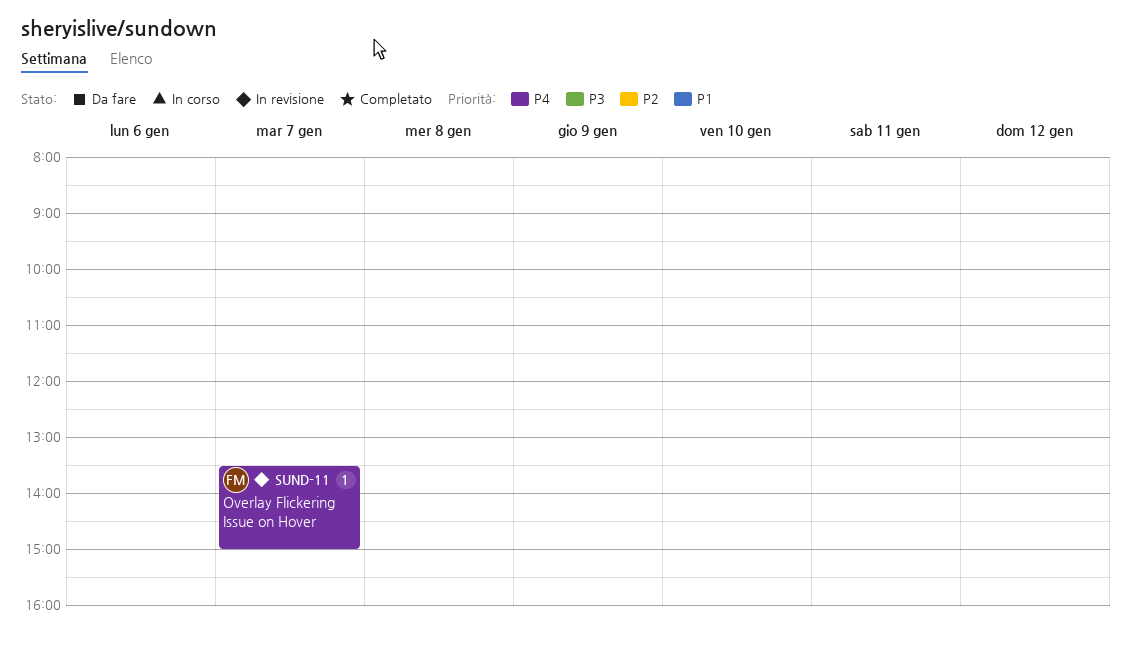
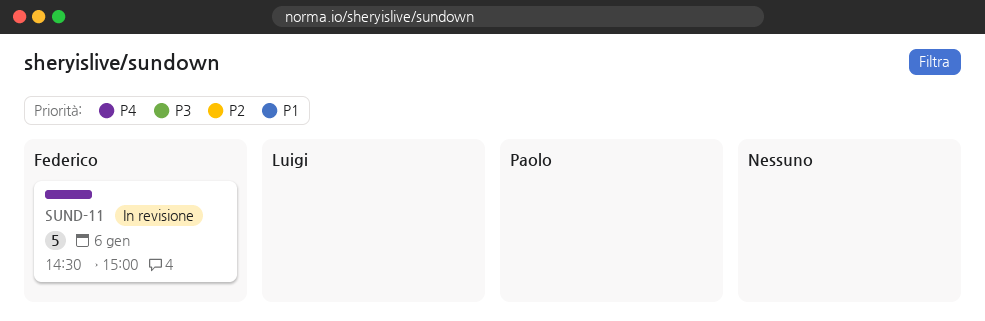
SUND-11, estimate: 1 -> 5
SUND-11, day: Jan 7 -> Jan 6
SUND-11, begins: 13:30 -> 14:30

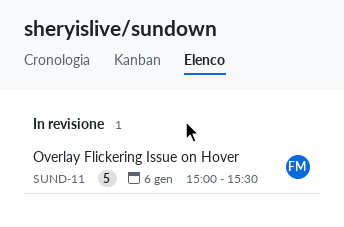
SUND-11, begins: 14:30 -> 15:00
SUND-11, ends: 15:00 -> 15:30

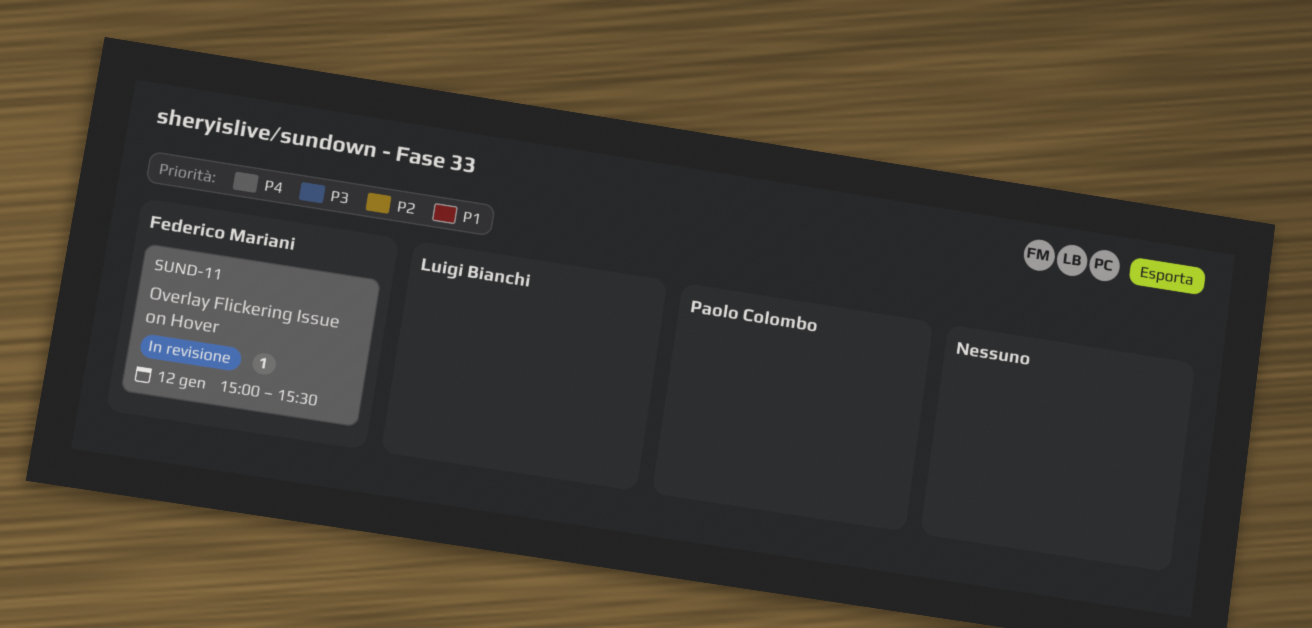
SUND-11, estimate: 5 -> 1
SUND-11, day: Jan 6 -> Jan 12

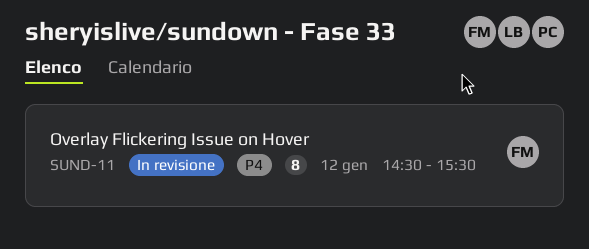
SUND-11, estimate: 1 -> 8
SUND-11, begins: 15:00 -> 14:30

